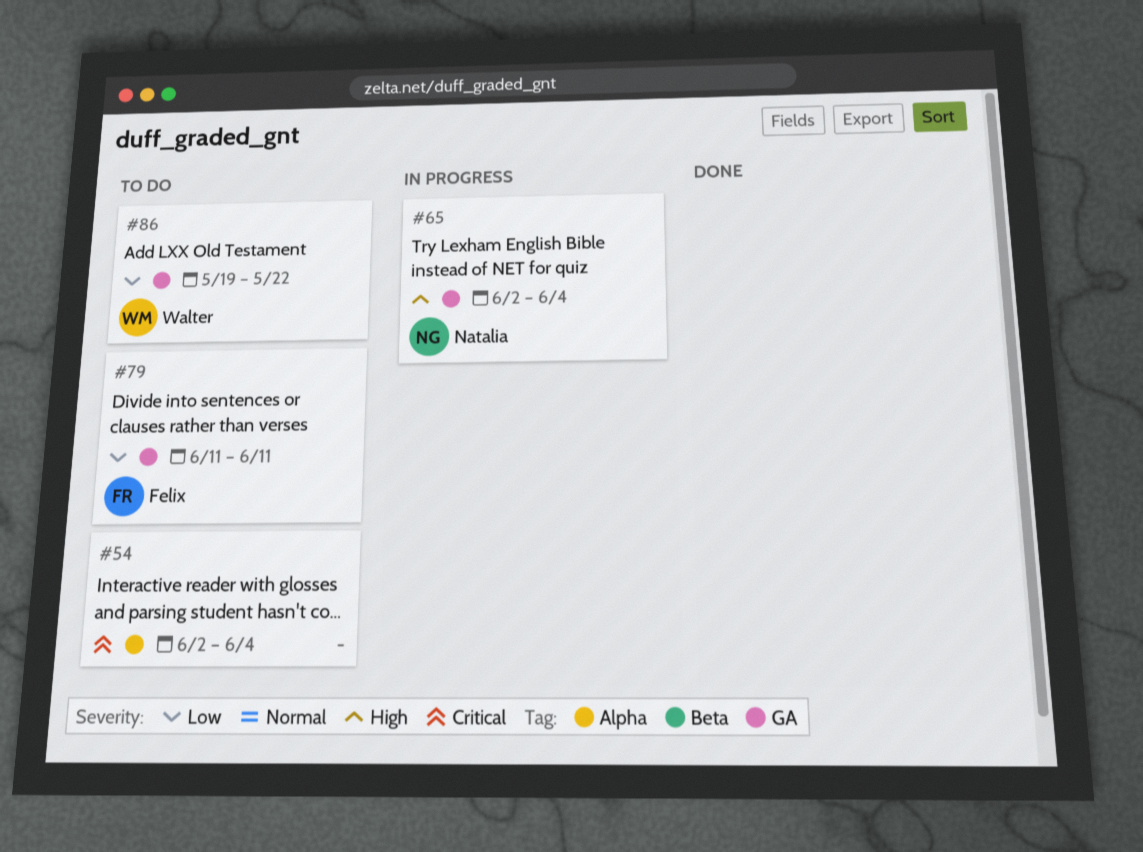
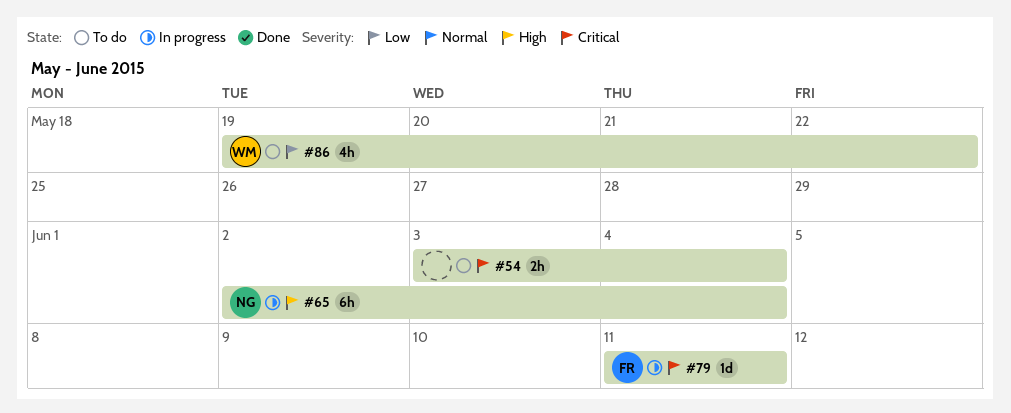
#54, start: Jun 2 -> Jun 3
#79, status: To do -> In progress
#79, priority: Low -> Critical

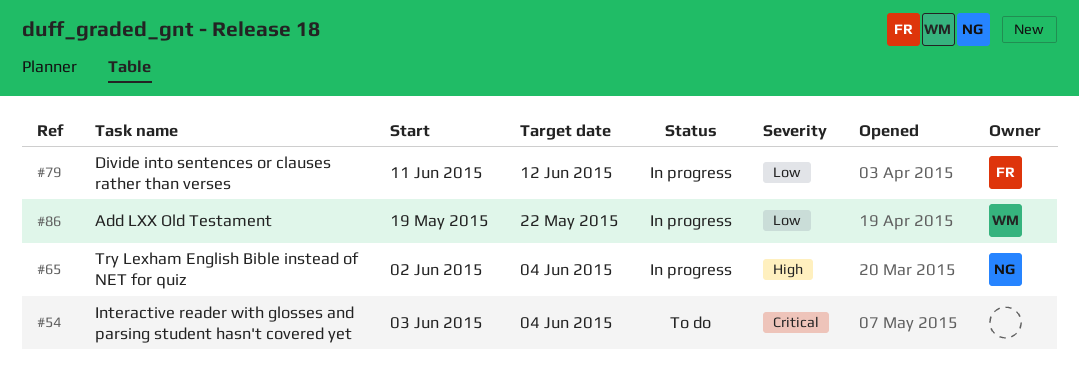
#79, priority: Critical -> Low
#79, due: Jun 11 -> Jun 12
#86, status: To do -> In progress

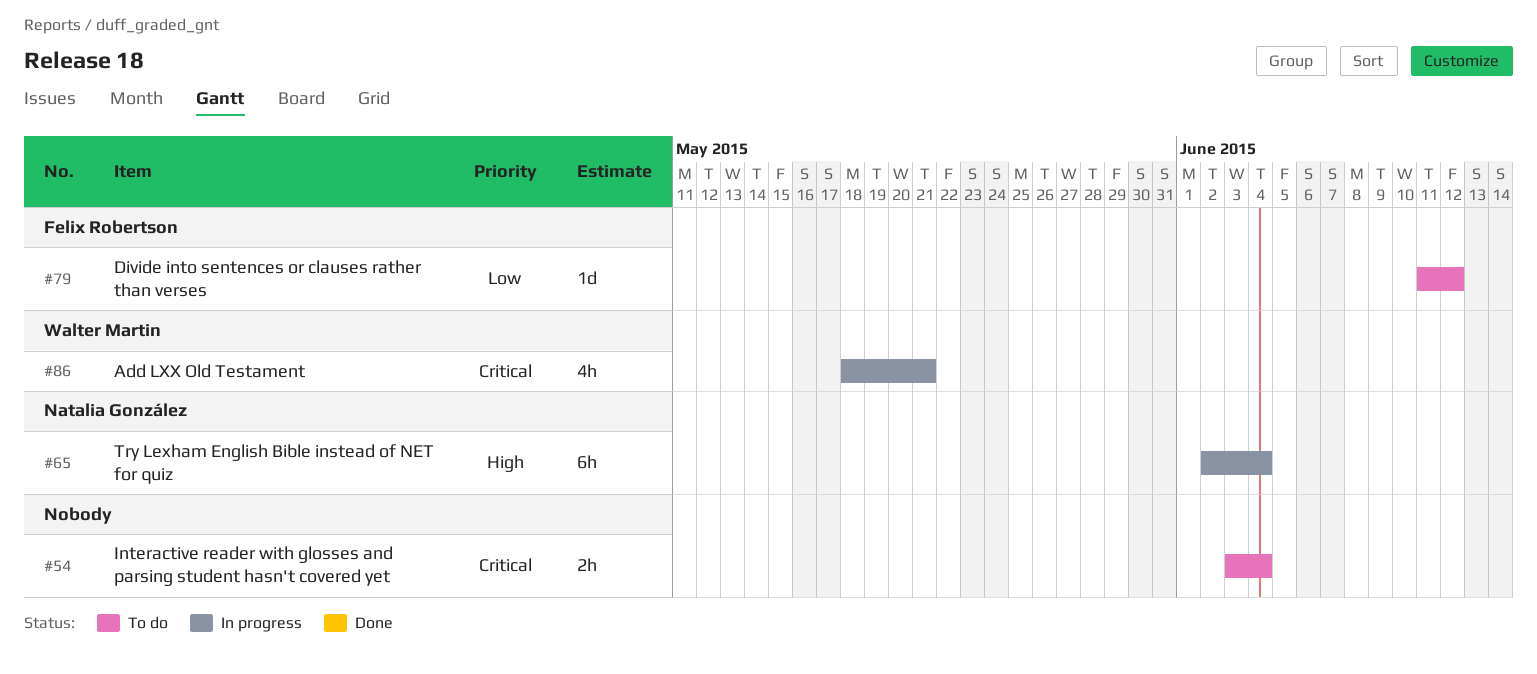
#79, status: In progress -> To do
#86, priority: Low -> Critical
#86, start: May 19 -> May 18
#86, due: May 22 -> May 21

